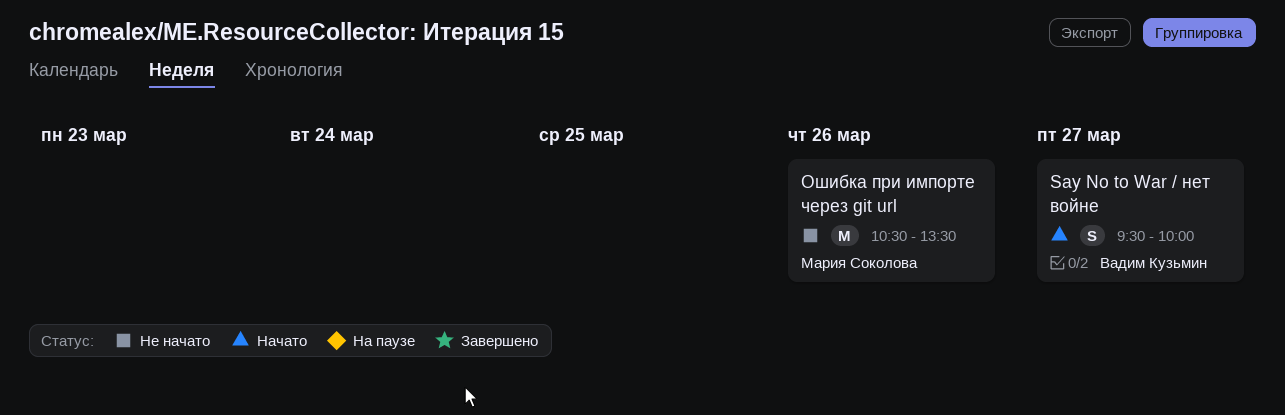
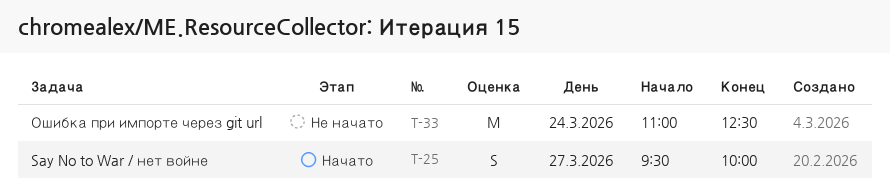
Ошибка при импорте через git url, day: Mar 26 -> Mar 24
Ошибка при импорте через git url, begins: 10:30 -> 11:00
Ошибка при импорте через git url, ends: 13:30 -> 12:30

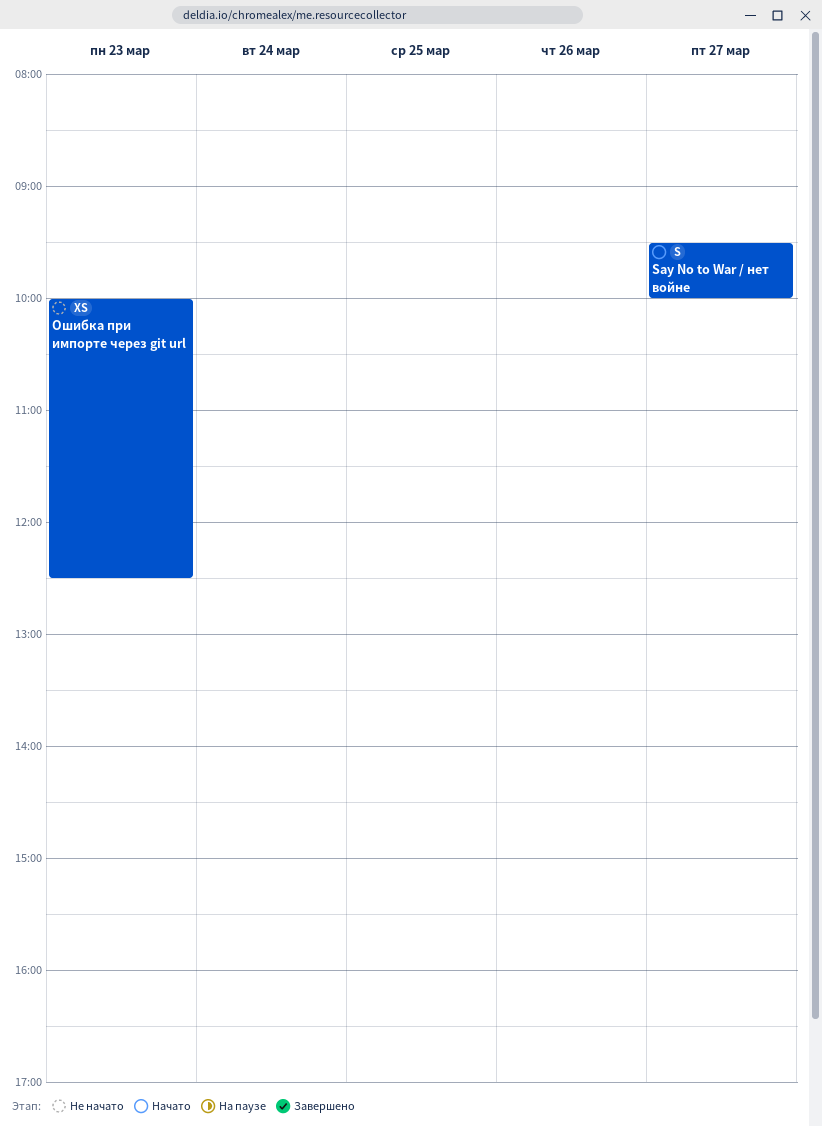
Ошибка при импорте через git url, estimate: M -> XS
Ошибка при импорте через git url, day: Mar 24 -> Mar 23
Ошибка при импорте через git url, begins: 11:00 -> 10:00

